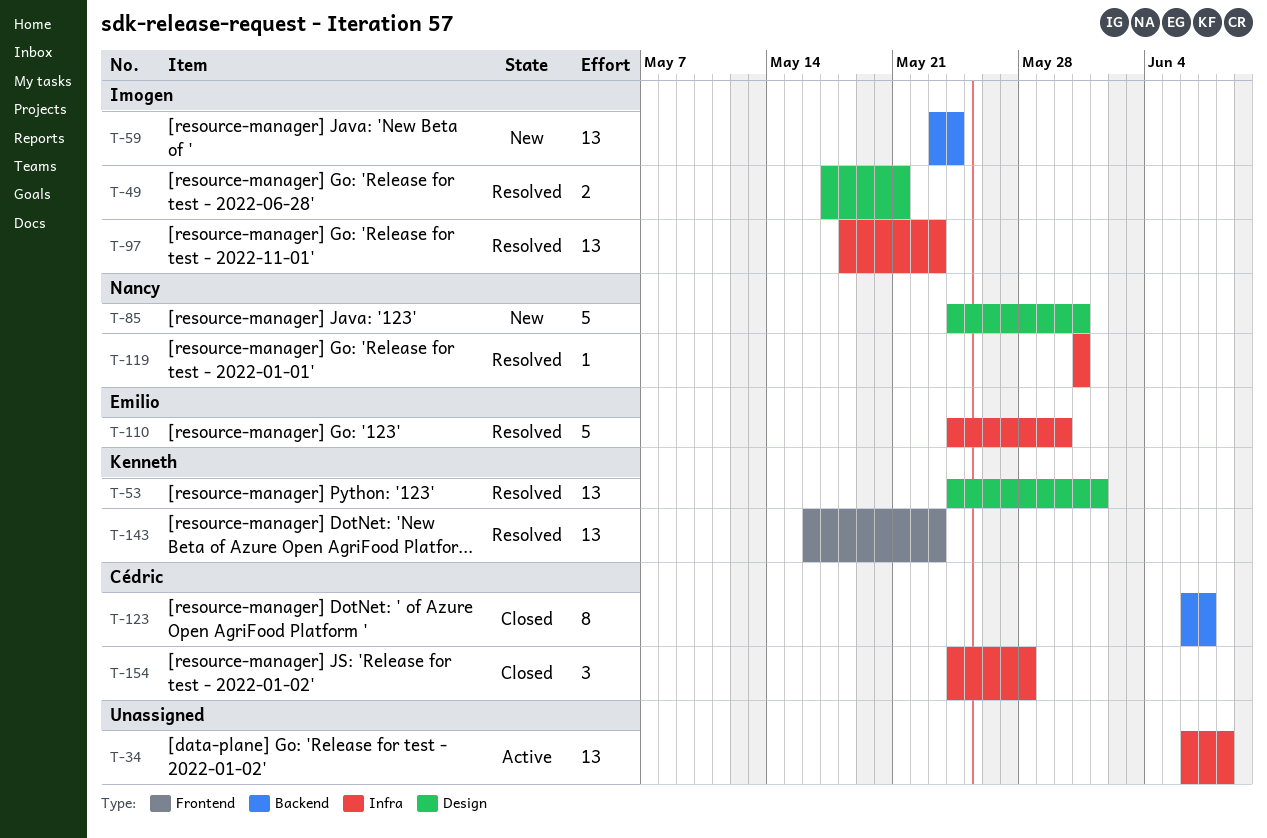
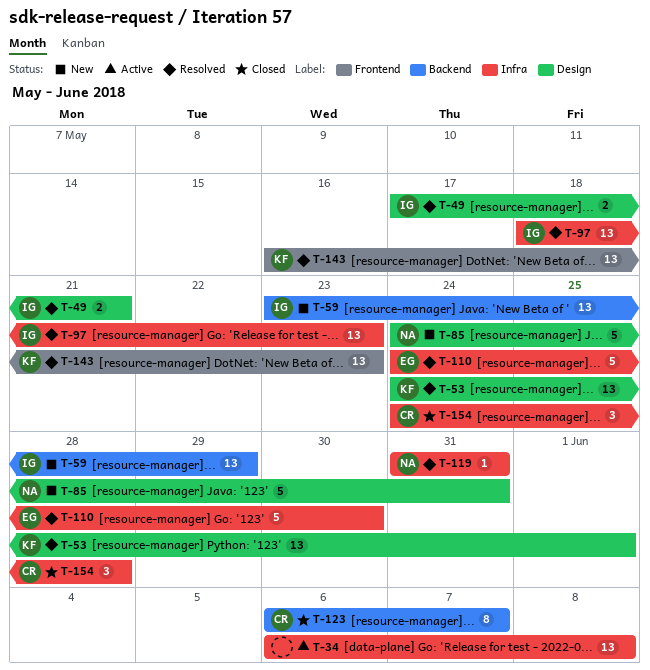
T-59, due: May 24 -> May 29

